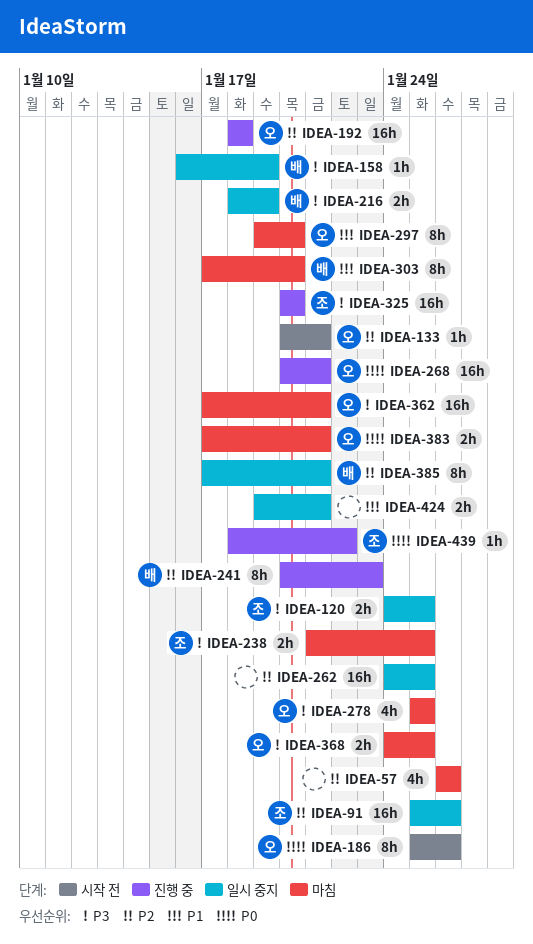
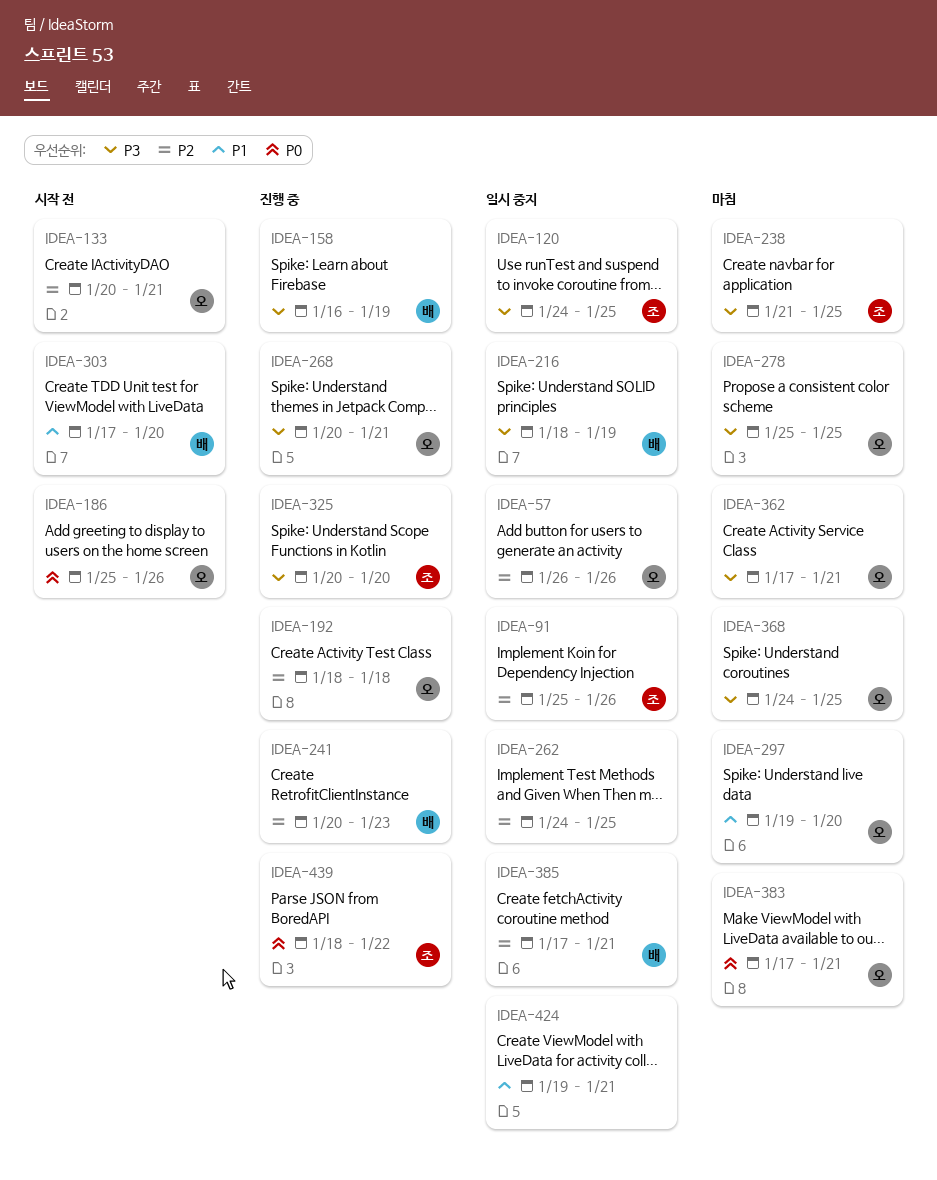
IDEA-57, status: 마침 -> 일시 중지
IDEA-57, owner: none -> 오
IDEA-158, status: 일시 중지 -> 진행 중
IDEA-268, priority: P0 -> P3
IDEA-303, status: 마침 -> 시작 전

